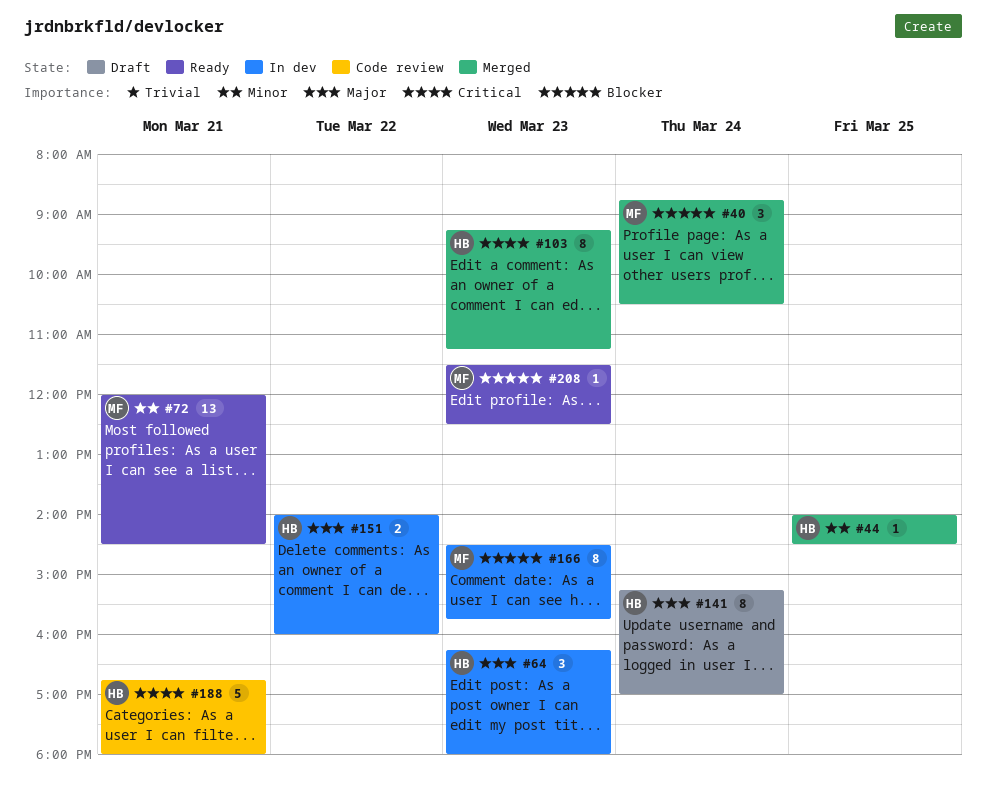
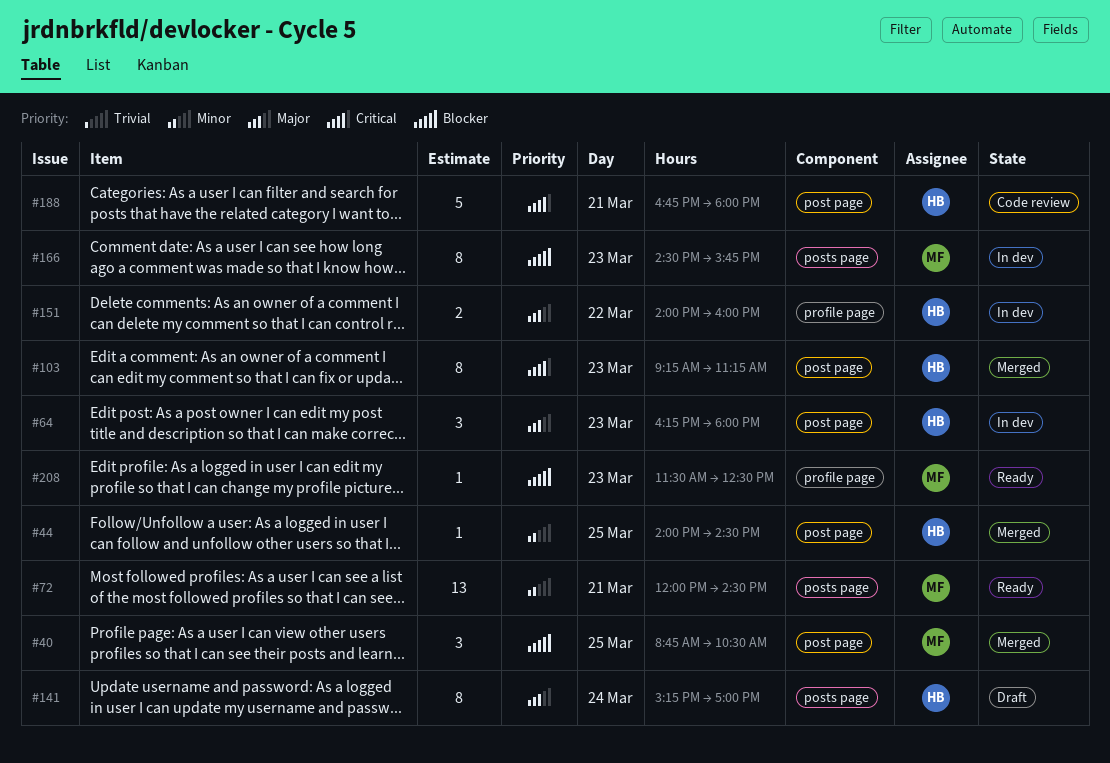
#40, day: Mar 24 -> Mar 25

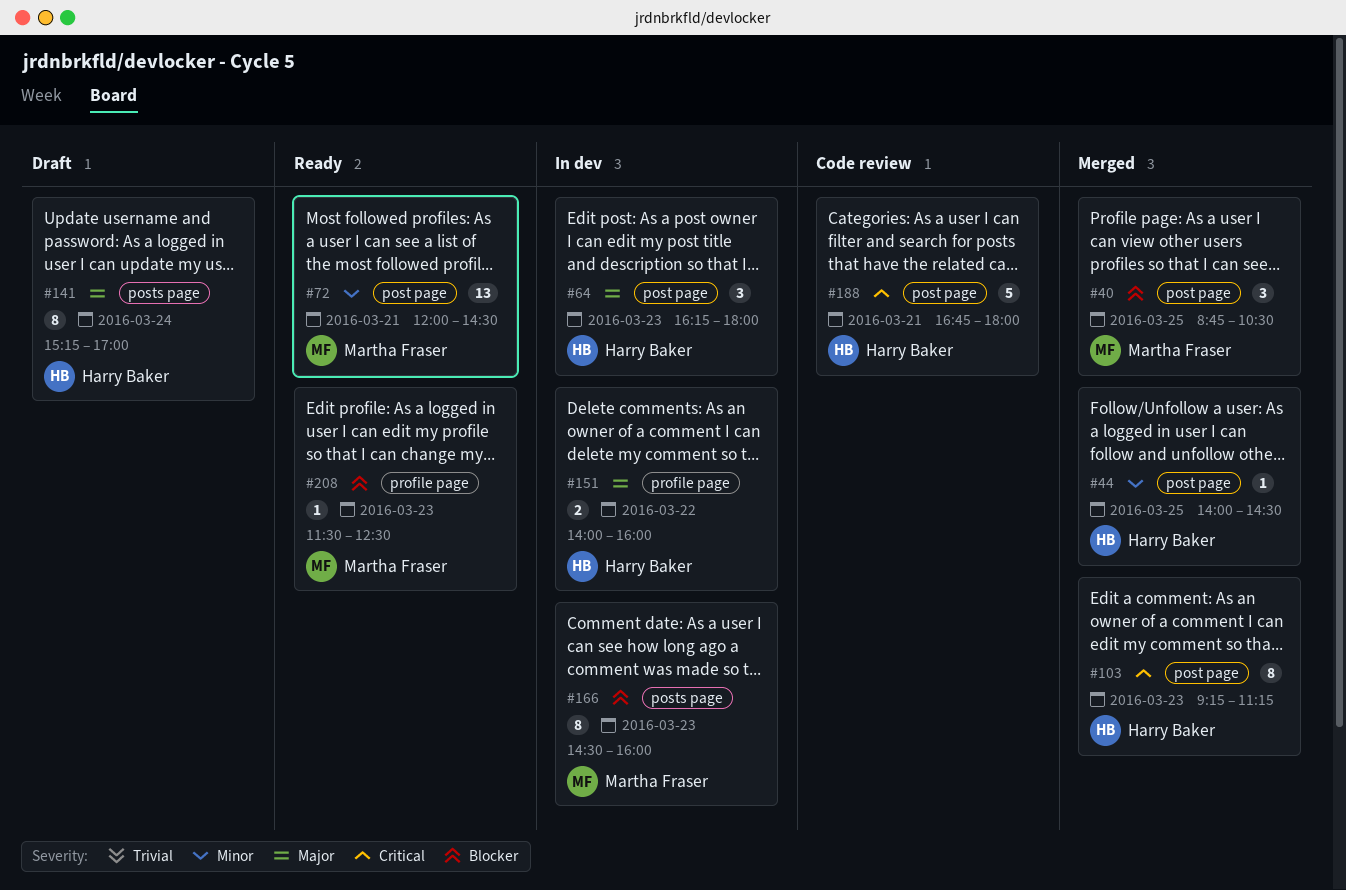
#72, label: posts page -> post page
#166, ends: 15:45 -> 16:00

